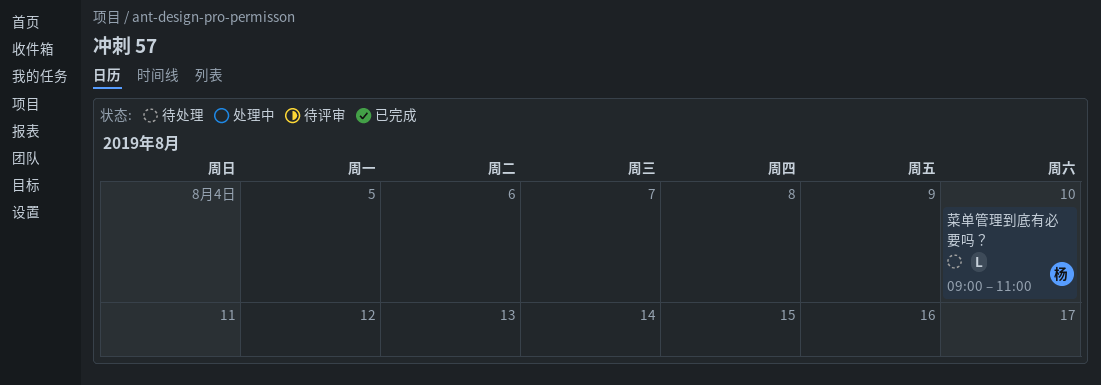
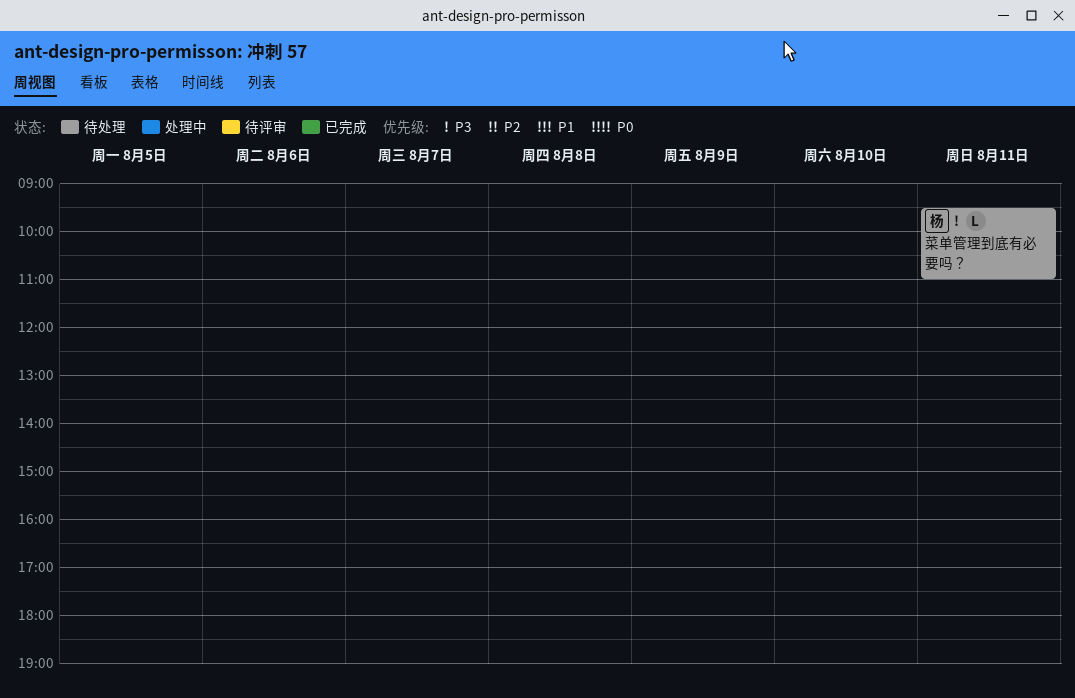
菜单管理到底有必要吗？, day: Aug 10 -> Aug 11
菜单管理到底有必要吗？, begins: 09:00 -> 09:30

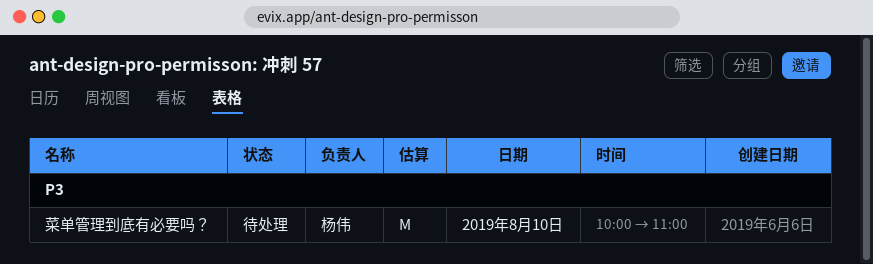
菜单管理到底有必要吗？, estimate: L -> M
菜单管理到底有必要吗？, day: Aug 11 -> Aug 10
菜单管理到底有必要吗？, begins: 09:30 -> 10:00

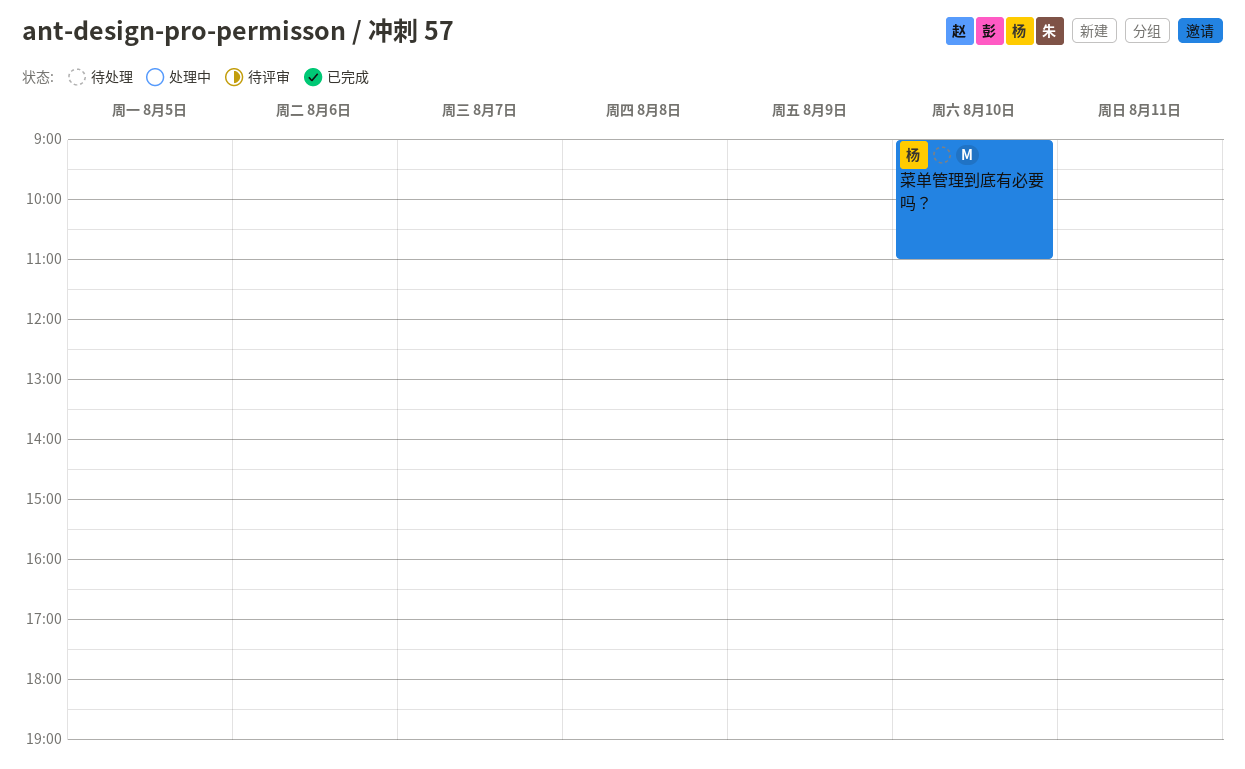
菜单管理到底有必要吗？, begins: 10:00 -> 09:00

